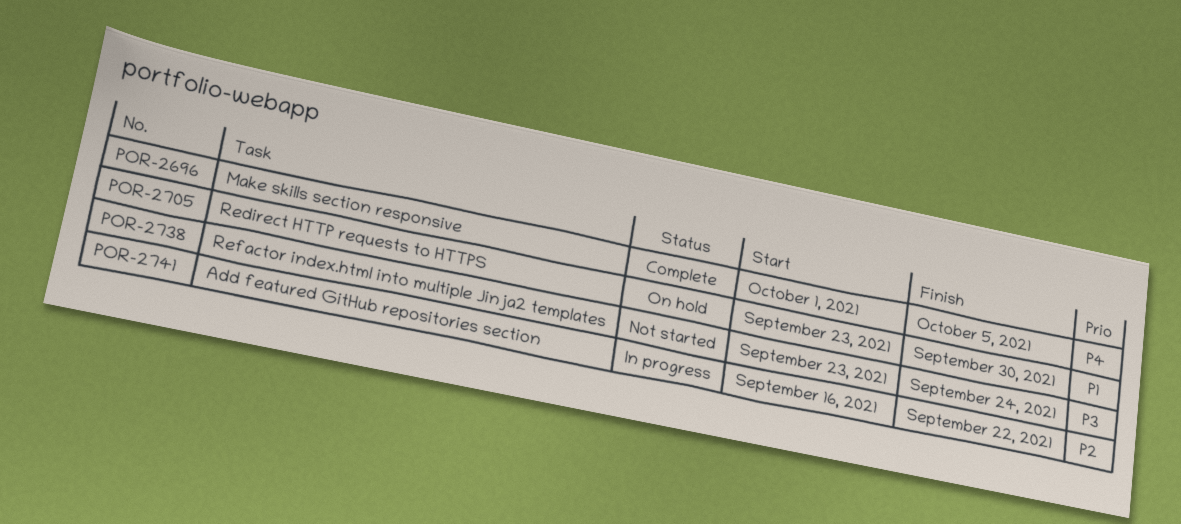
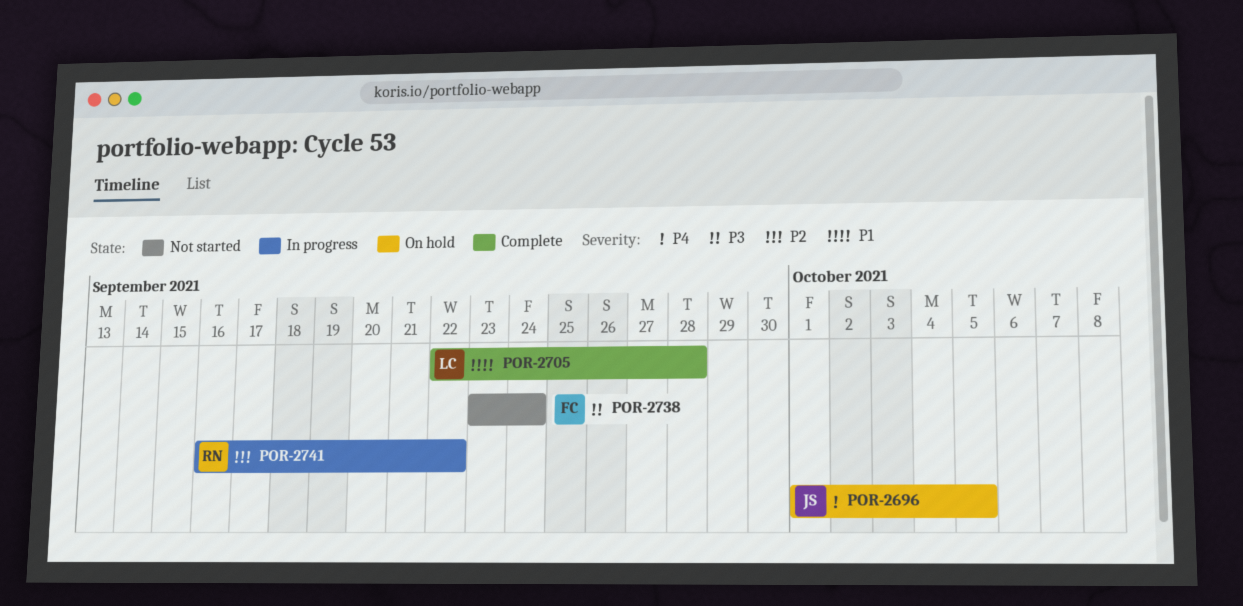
POR-2696, status: Complete -> On hold
POR-2705, status: On hold -> Complete
POR-2705, start: Sep 23 -> Sep 22
POR-2705, due: Sep 30 -> Sep 28

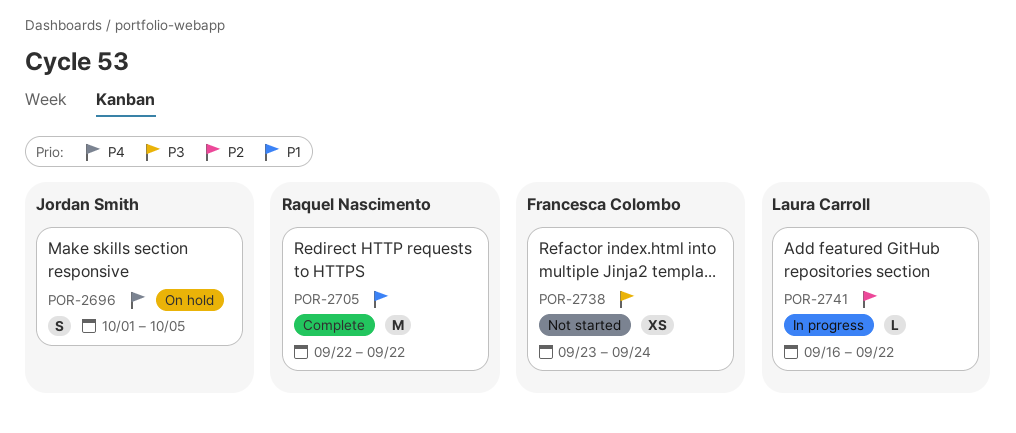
POR-2705, owner: Laura Carroll -> Raquel Nascimento
POR-2705, due: Sep 28 -> Sep 22
POR-2741, owner: Raquel Nascimento -> Laura Carroll

